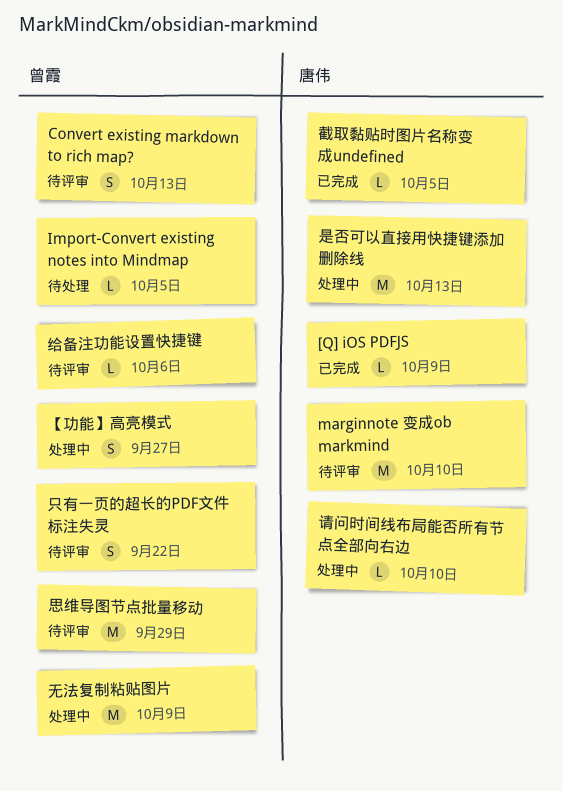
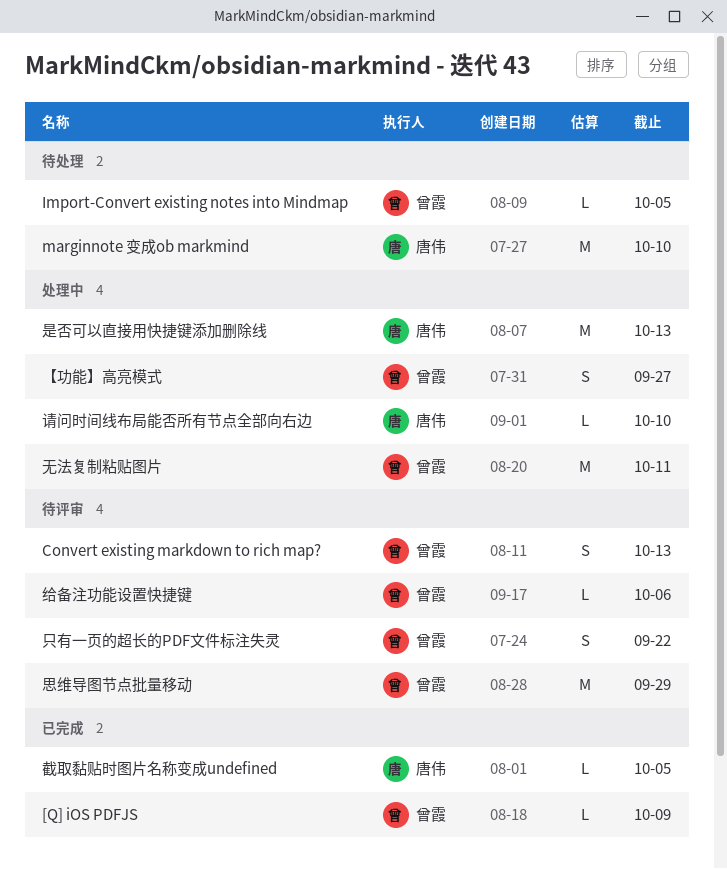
[Q] iOS PDFJS, owner: 唐伟 -> 曾霞
marginnote 变成ob markmind, status: 待评审 -> 待处理
无法复制粘贴图片, due: Oct 9 -> Oct 11

